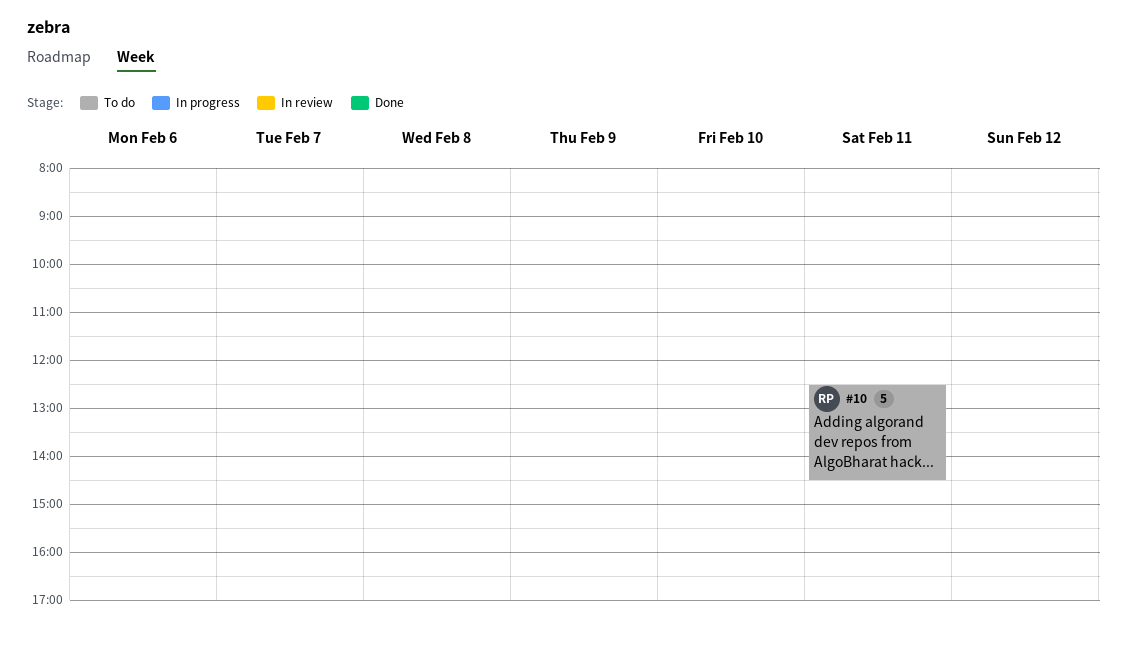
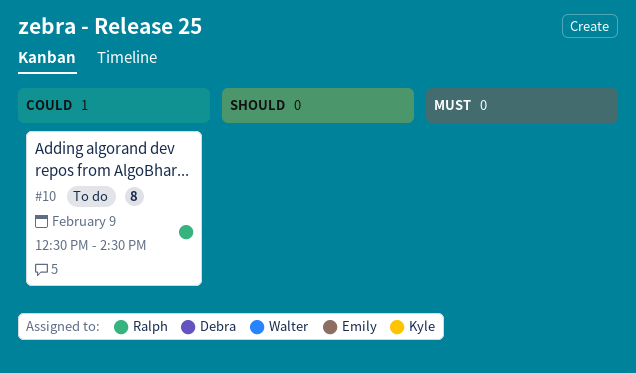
#10, estimate: 5 -> 8
#10, day: Feb 11 -> Feb 9

